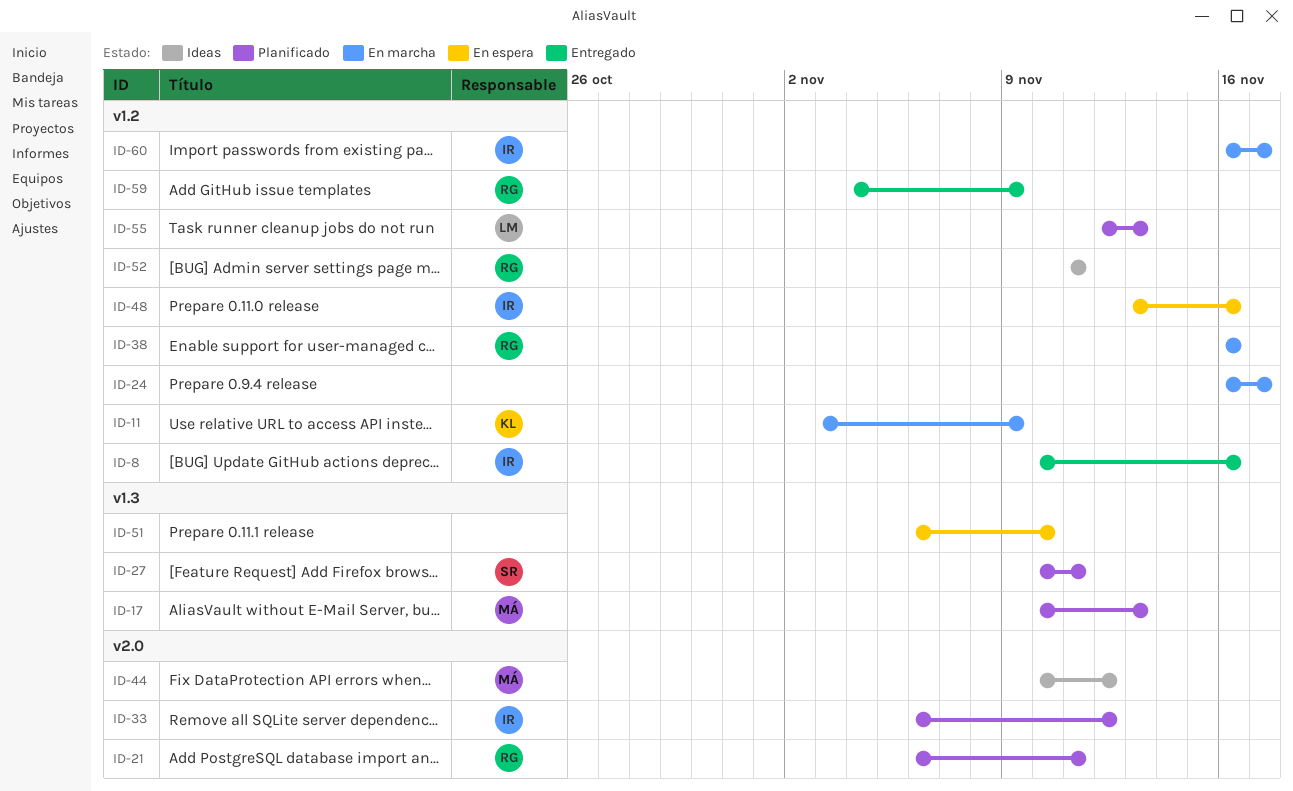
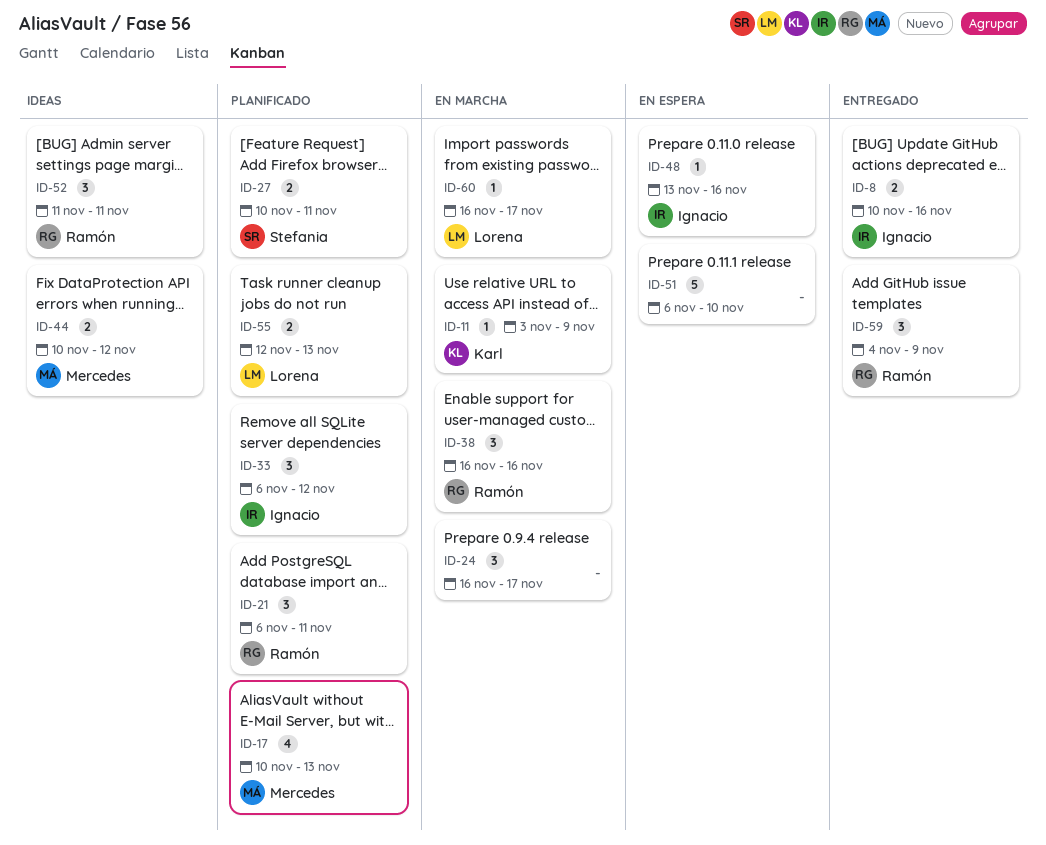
ID-60, owner: Ignacio -> Lorena

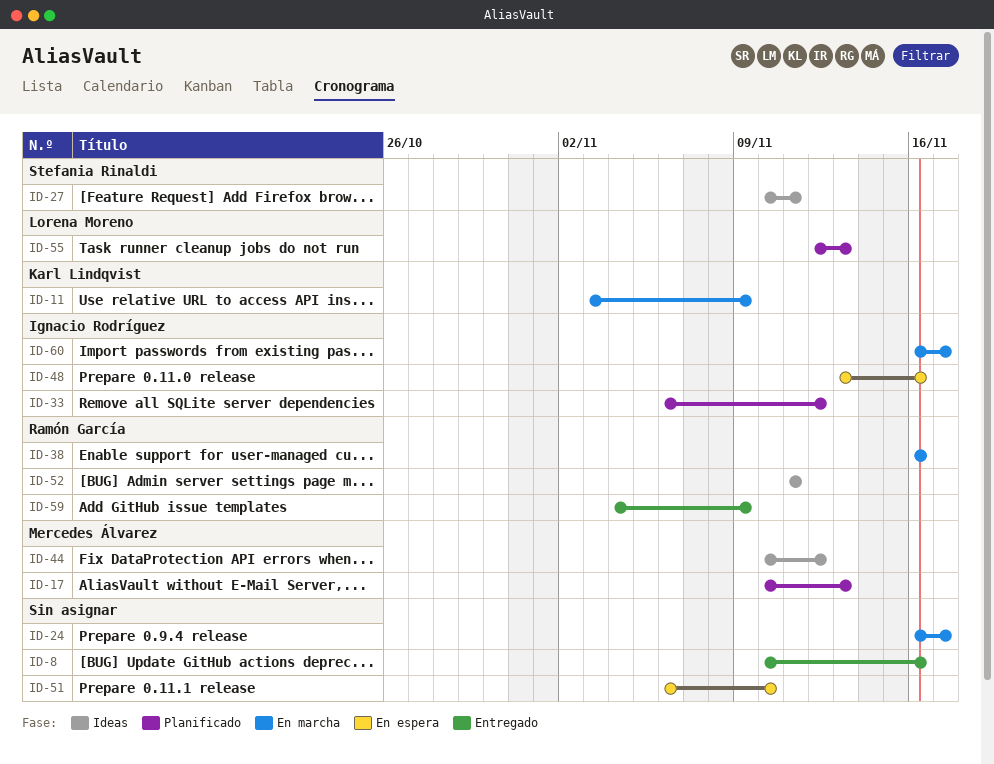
ID-8, owner: Ignacio Rodríguez -> none
ID-21: present -> none
ID-27, status: Planificado -> Ideas
ID-60, owner: Lorena Moreno -> Ignacio Rodríguez

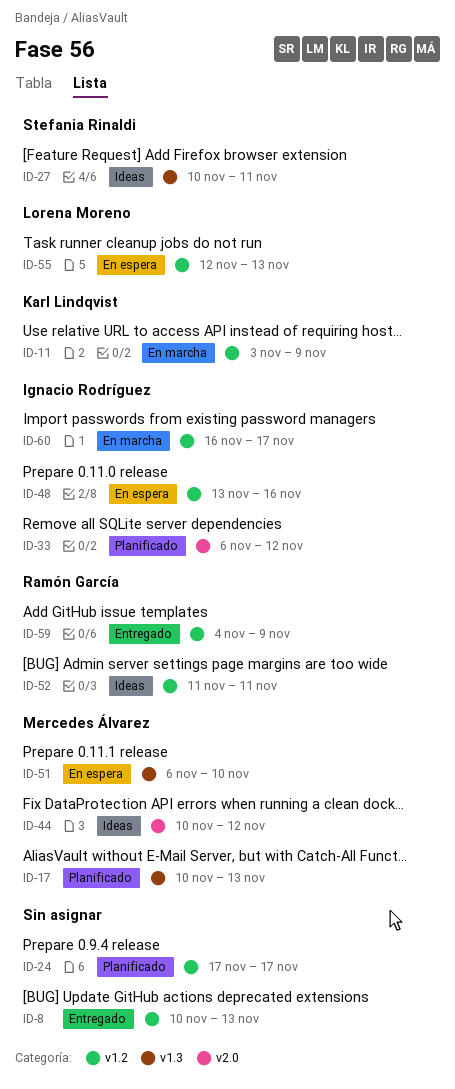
ID-8, due: Nov 16 -> Nov 13
ID-24, status: En marcha -> Planificado
ID-24, start: Nov 16 -> Nov 17
ID-38: present -> none
ID-51, owner: none -> Mercedes Álvarez
ID-55, status: Planificado -> En espera

